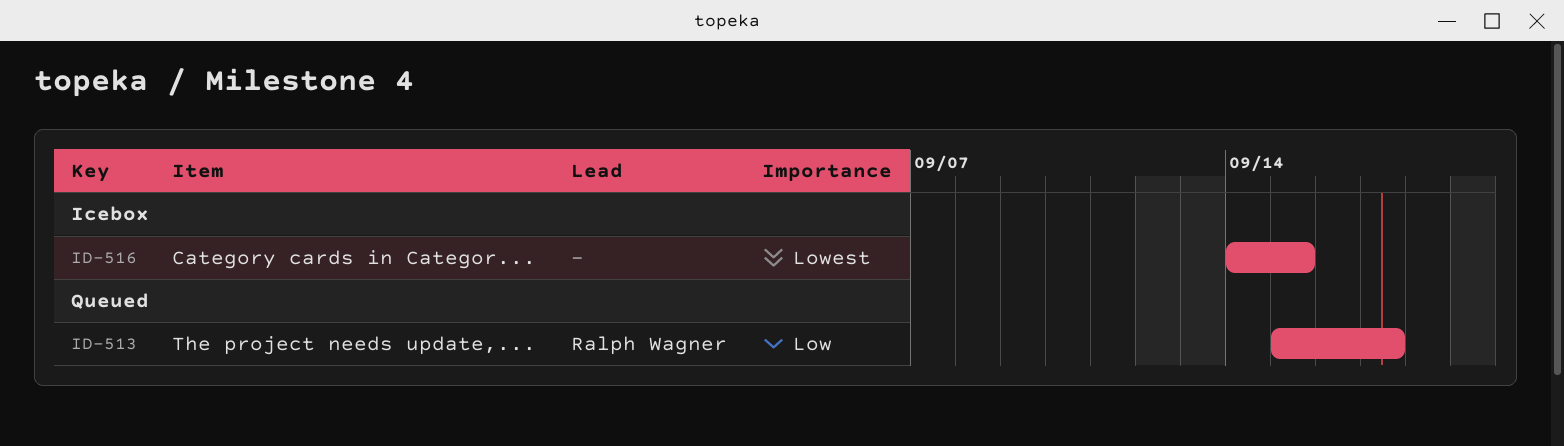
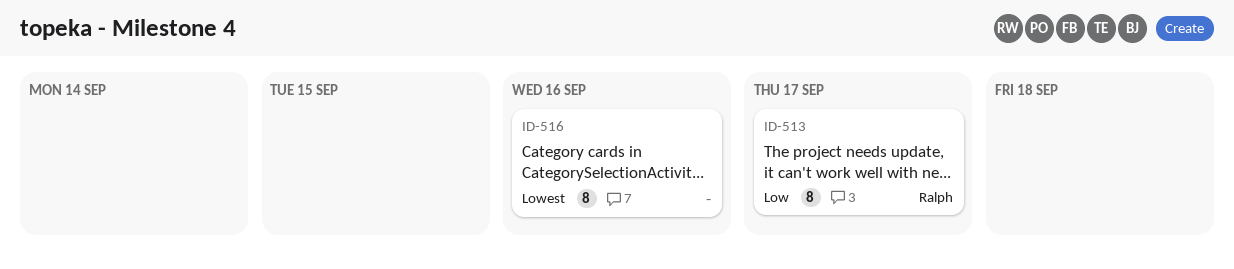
ID-516, due: Sep 15 -> Sep 16

